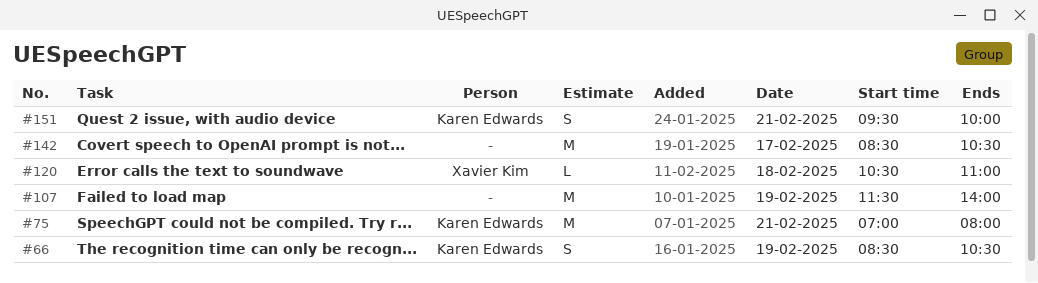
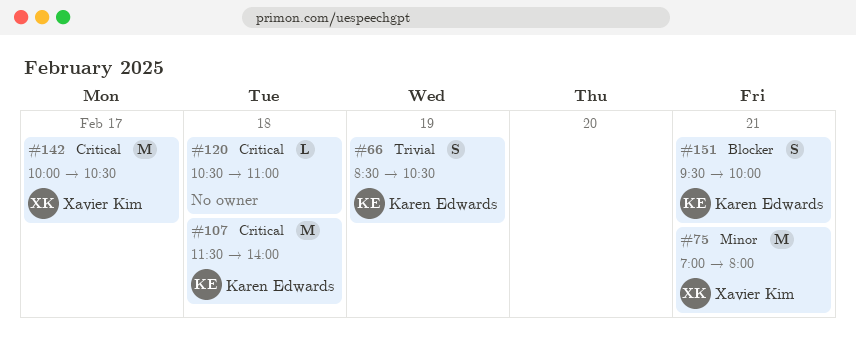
#75, owner: Karen Edwards -> Xavier Kim
#107, owner: none -> Karen Edwards
#107, day: Feb 19 -> Feb 18
#120, owner: Xavier Kim -> none
#142, owner: none -> Xavier Kim
#142, begins: 08:30 -> 10:00

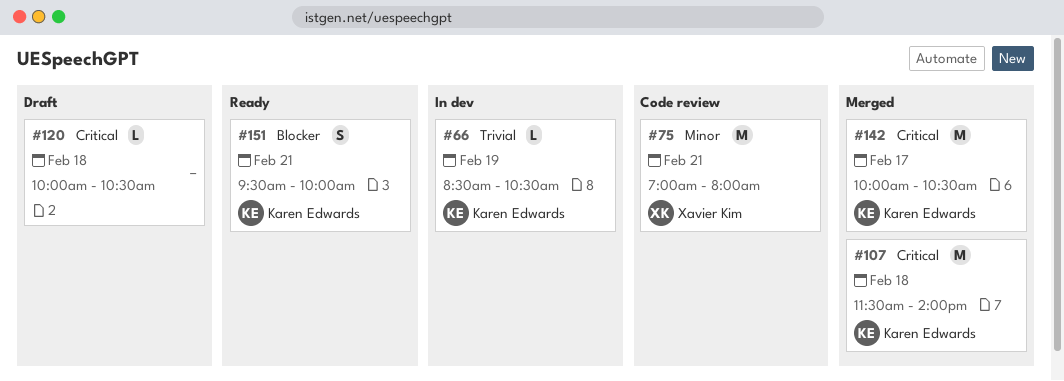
#66, estimate: S -> L
#120, begins: 10:30 -> 10:00
#120, ends: 11:00 -> 10:30
#142, owner: Xavier Kim -> Karen Edwards

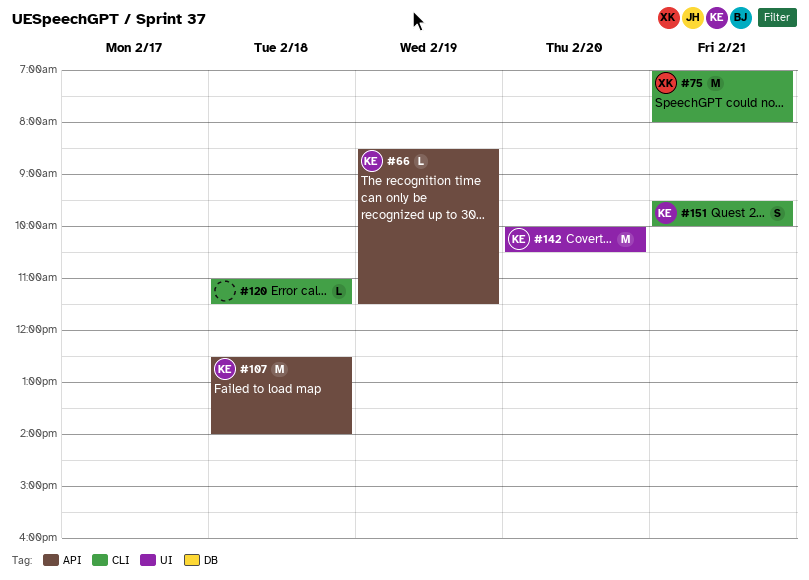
#66, ends: 10:30 -> 11:30
#107, begins: 11:30 -> 12:30
#120, begins: 10:00 -> 11:00
#120, ends: 10:30 -> 11:30
#142, day: Feb 17 -> Feb 20

